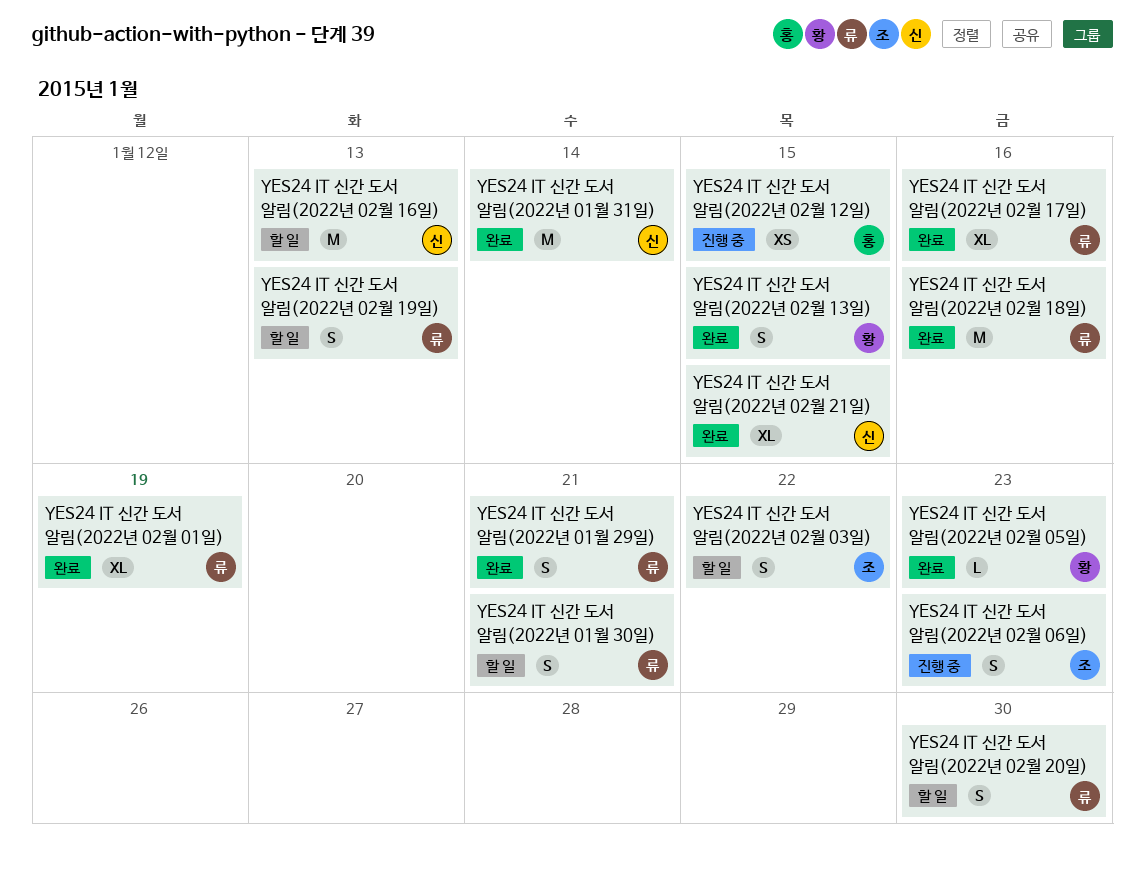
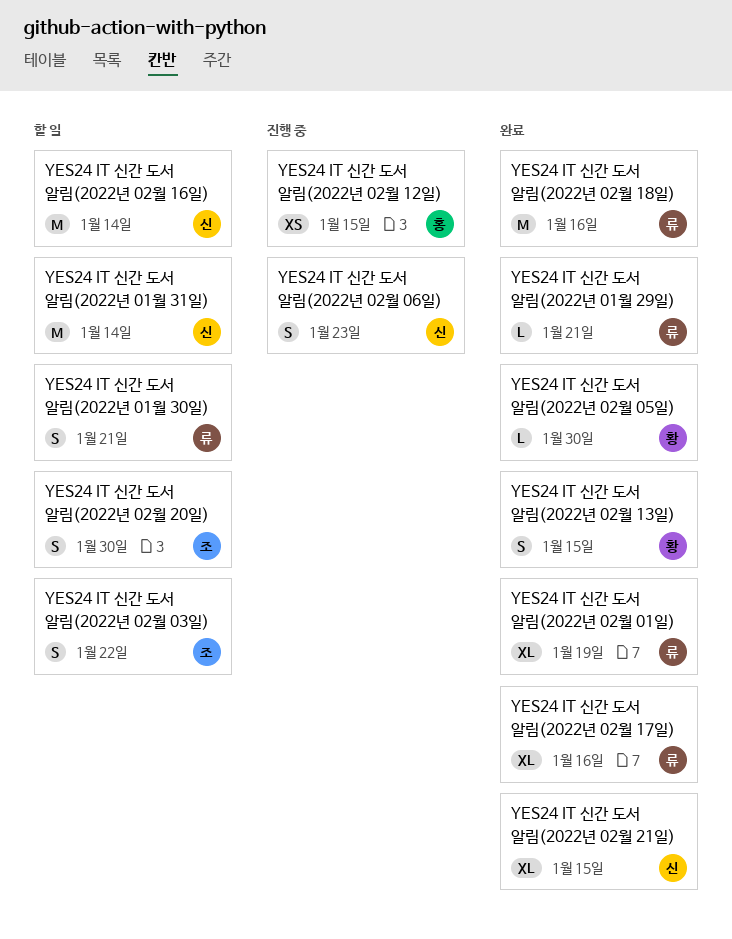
YES24 IT 신간 도서 알림(2022년 01월 29일), estimate: S -> L
YES24 IT 신간 도서 알림(2022년 01월 31일), status: 완료 -> 할 일
YES24 IT 신간 도서 알림(2022년 02월 05일), due: Jan 23 -> Jan 30
YES24 IT 신간 도서 알림(2022년 02월 06일), owner: 조 -> 신
YES24 IT 신간 도서 알림(2022년 02월 16일), due: Jan 13 -> Jan 14
YES24 IT 신간 도서 알림(2022년 02월 19일): present -> none
YES24 IT 신간 도서 알림(2022년 02월 20일), owner: 류 -> 조

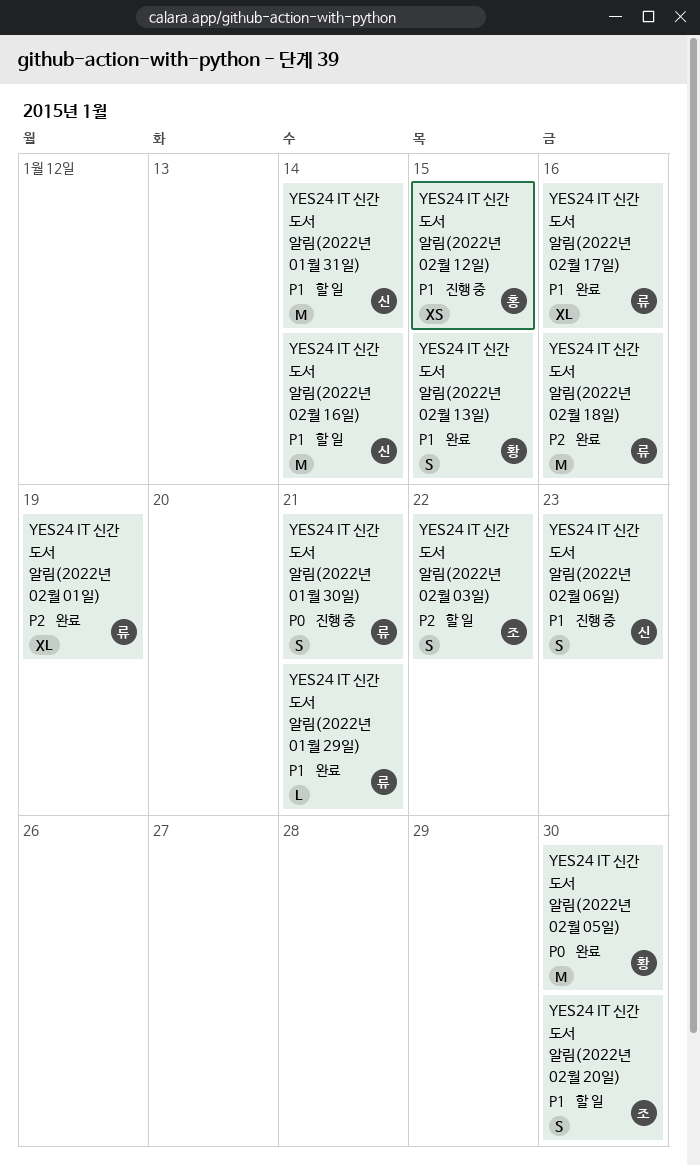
YES24 IT 신간 도서 알림(2022년 01월 30일), status: 할 일 -> 진행 중
YES24 IT 신간 도서 알림(2022년 02월 05일), estimate: L -> M
YES24 IT 신간 도서 알림(2022년 02월 21일): present -> none

